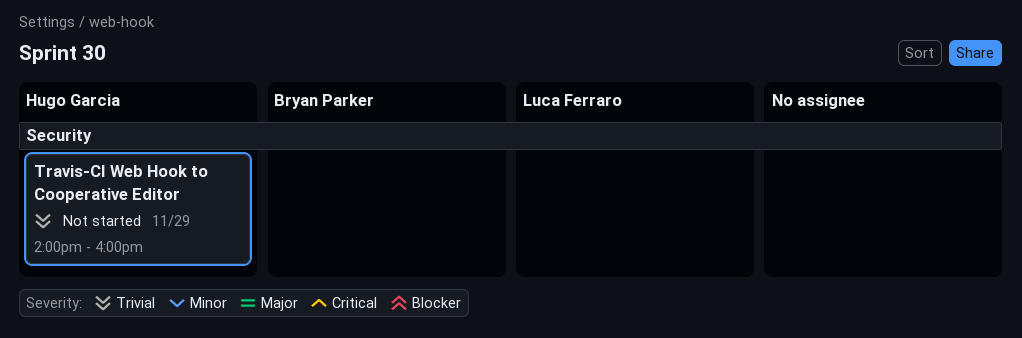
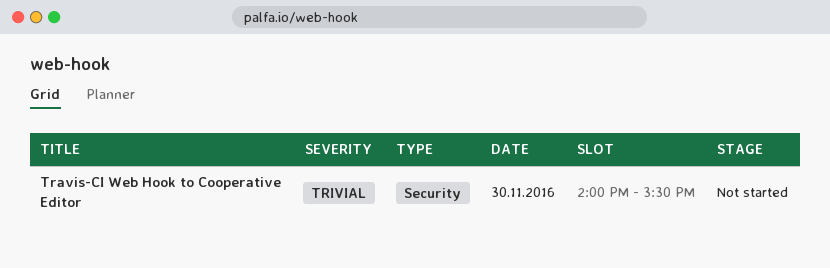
Travis-CI Web Hook to Cooperative Editor, day: Nov 29 -> Nov 30
Travis-CI Web Hook to Cooperative Editor, ends: 16:00 -> 15:30

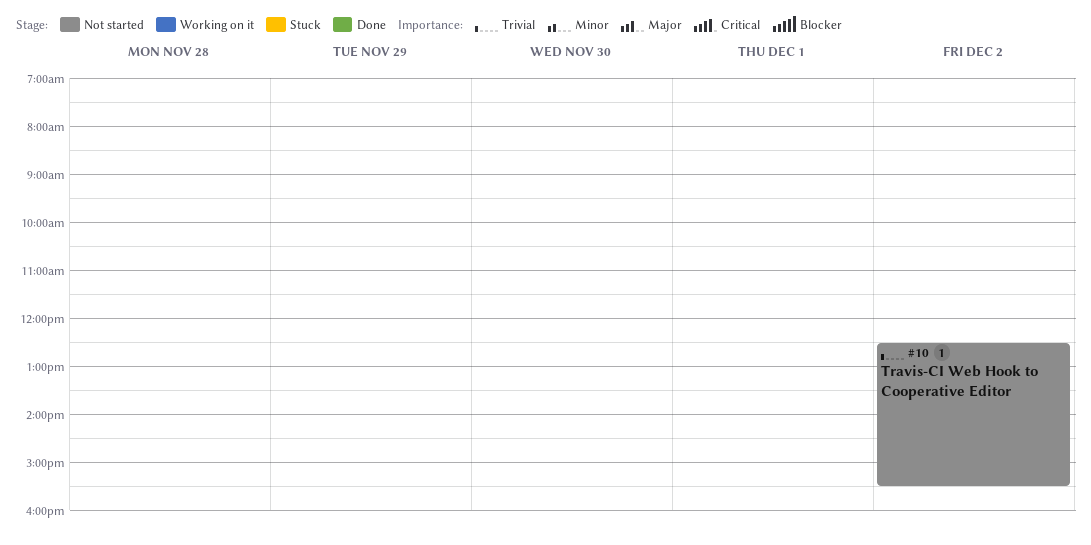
Travis-CI Web Hook to Cooperative Editor, day: Nov 30 -> Dec 2
Travis-CI Web Hook to Cooperative Editor, begins: 14:00 -> 12:30

